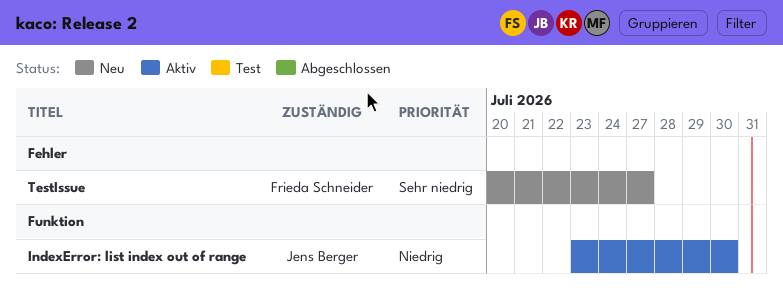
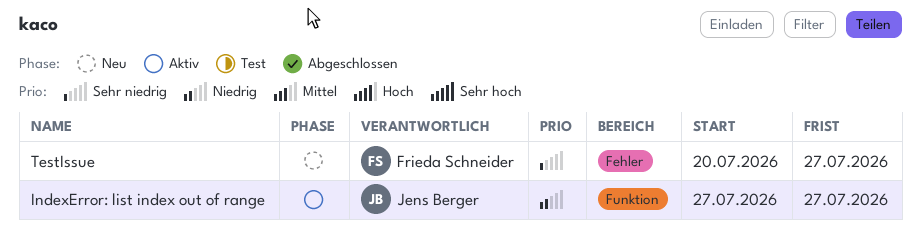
IndexError: list index out of range, start: Jul 23 -> Jul 27
IndexError: list index out of range, due: Jul 30 -> Jul 27

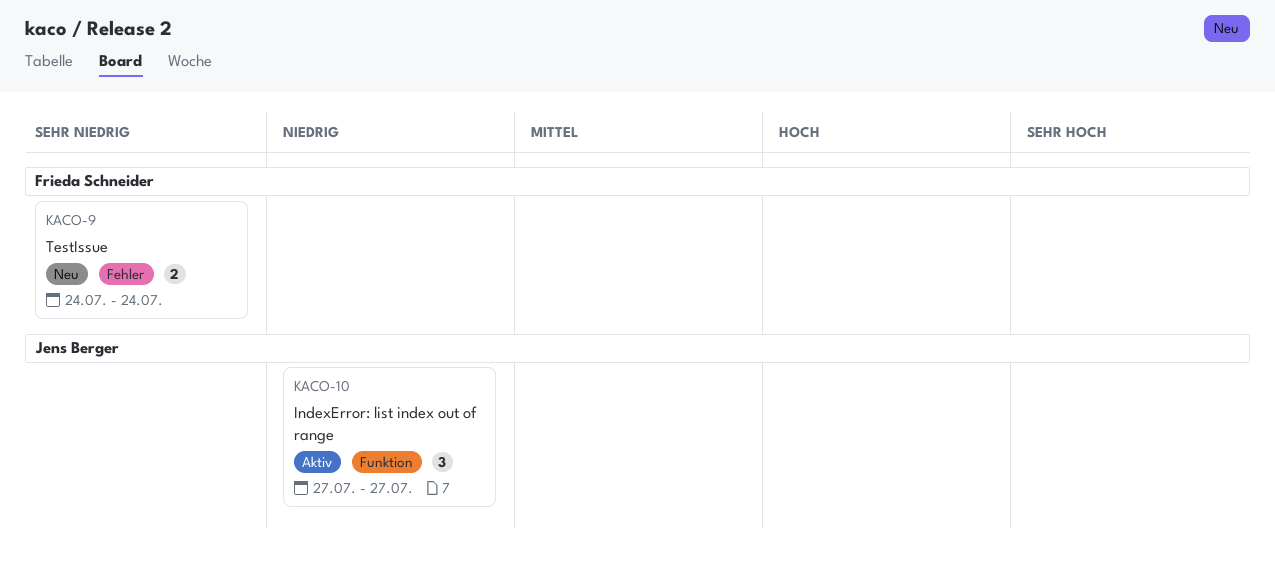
TestIssue, start: Jul 20 -> Jul 24
TestIssue, due: Jul 27 -> Jul 24

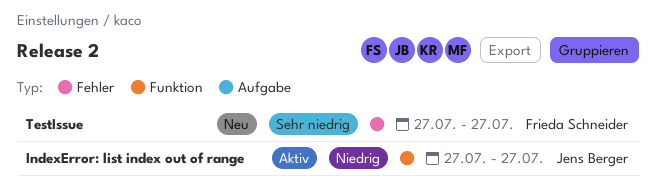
TestIssue, start: Jul 24 -> Jul 27
TestIssue, due: Jul 24 -> Jul 27

